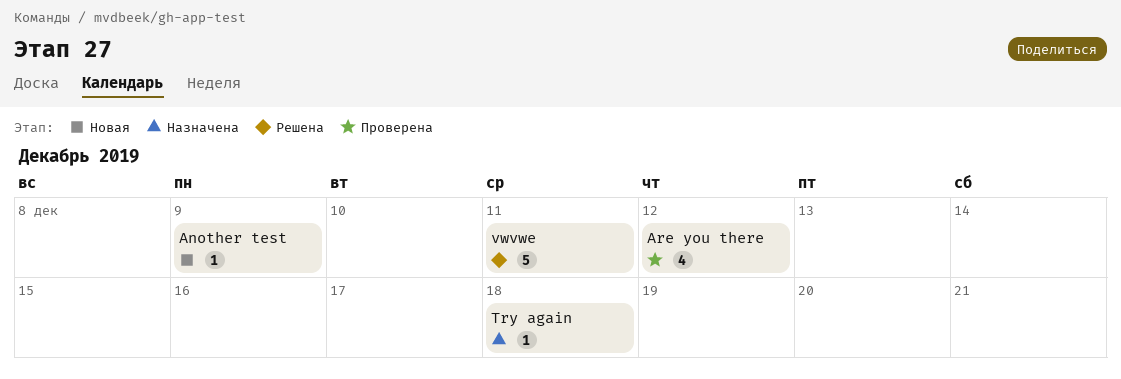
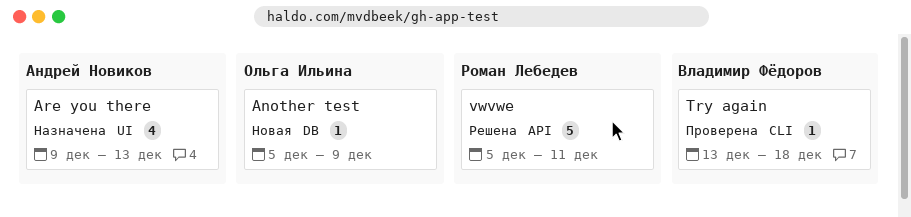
Are you there, status: Проверена -> Назначена
Are you there, due: Dec 12 -> Dec 13
Try again, status: Назначена -> Проверена

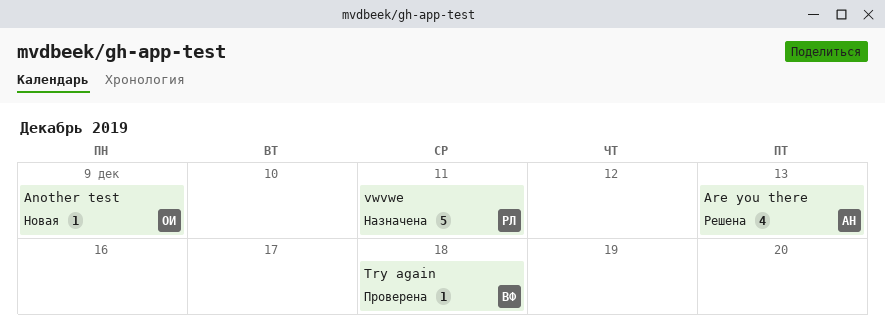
Are you there, status: Назначена -> Решена
vwvwe, status: Решена -> Назначена

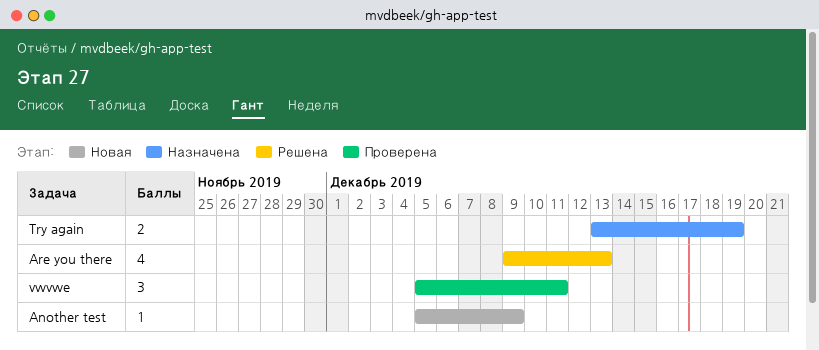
Try again, status: Проверена -> Назначена
Try again, estimate: 1 -> 2
Try again, due: Dec 18 -> Dec 19
vwvwe, status: Назначена -> Проверена
vwvwe, estimate: 5 -> 3

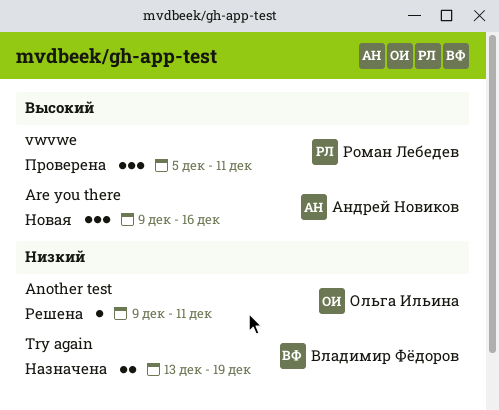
Another test, status: Новая -> Решена
Another test, start: Dec 5 -> Dec 9
Another test, due: Dec 9 -> Dec 11
Are you there, status: Решена -> Новая
Are you there, estimate: 4 -> 3
Are you there, due: Dec 13 -> Dec 16

